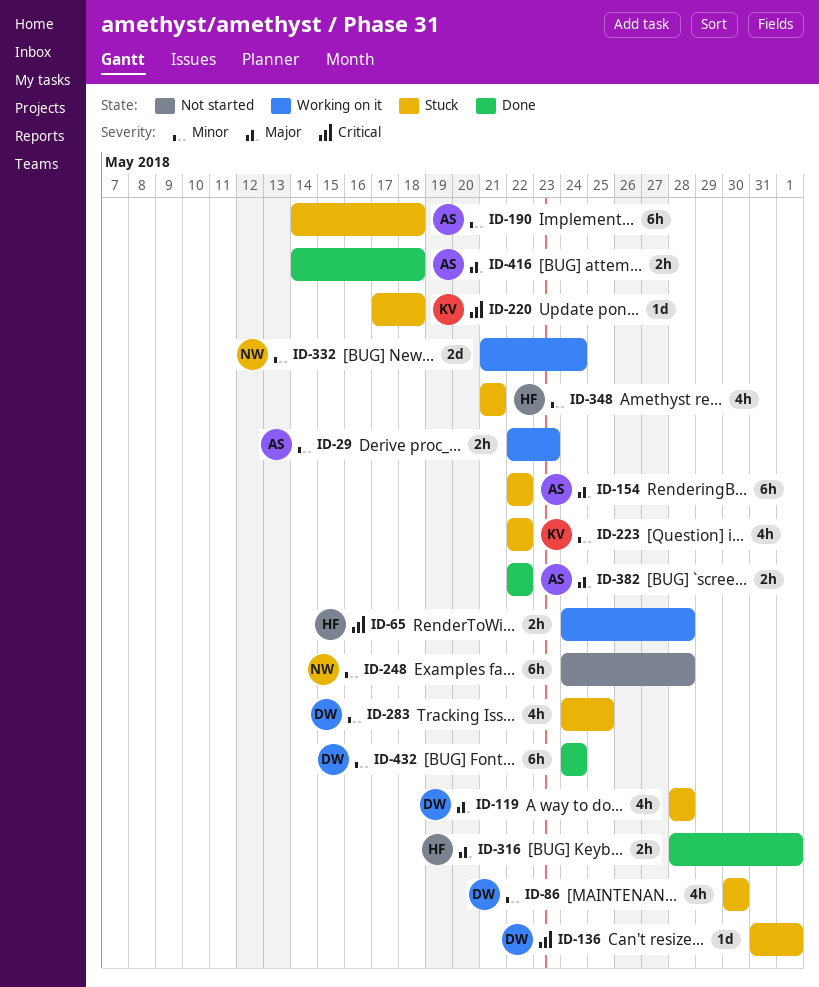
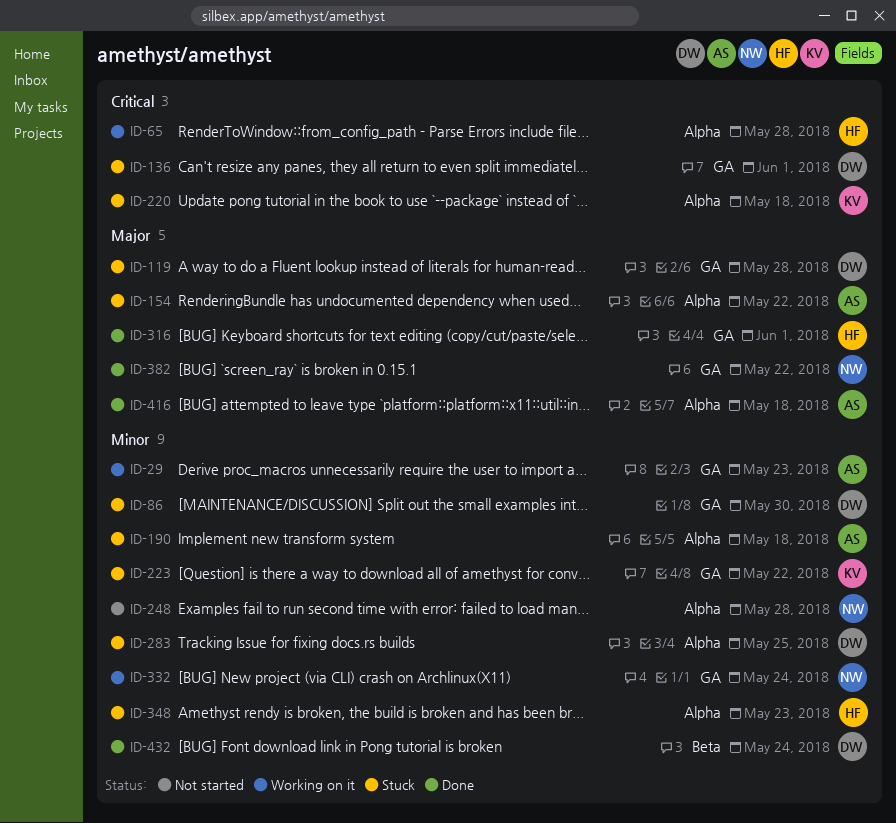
ID-348, due: May 21 -> May 23
ID-382, owner: AS -> NW

